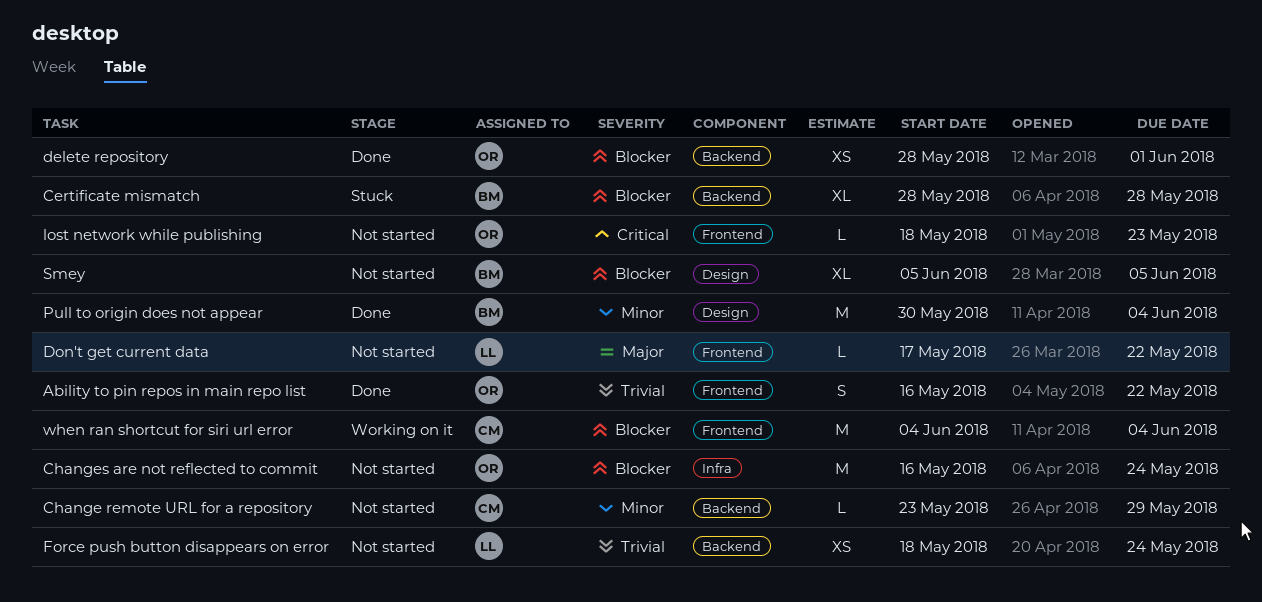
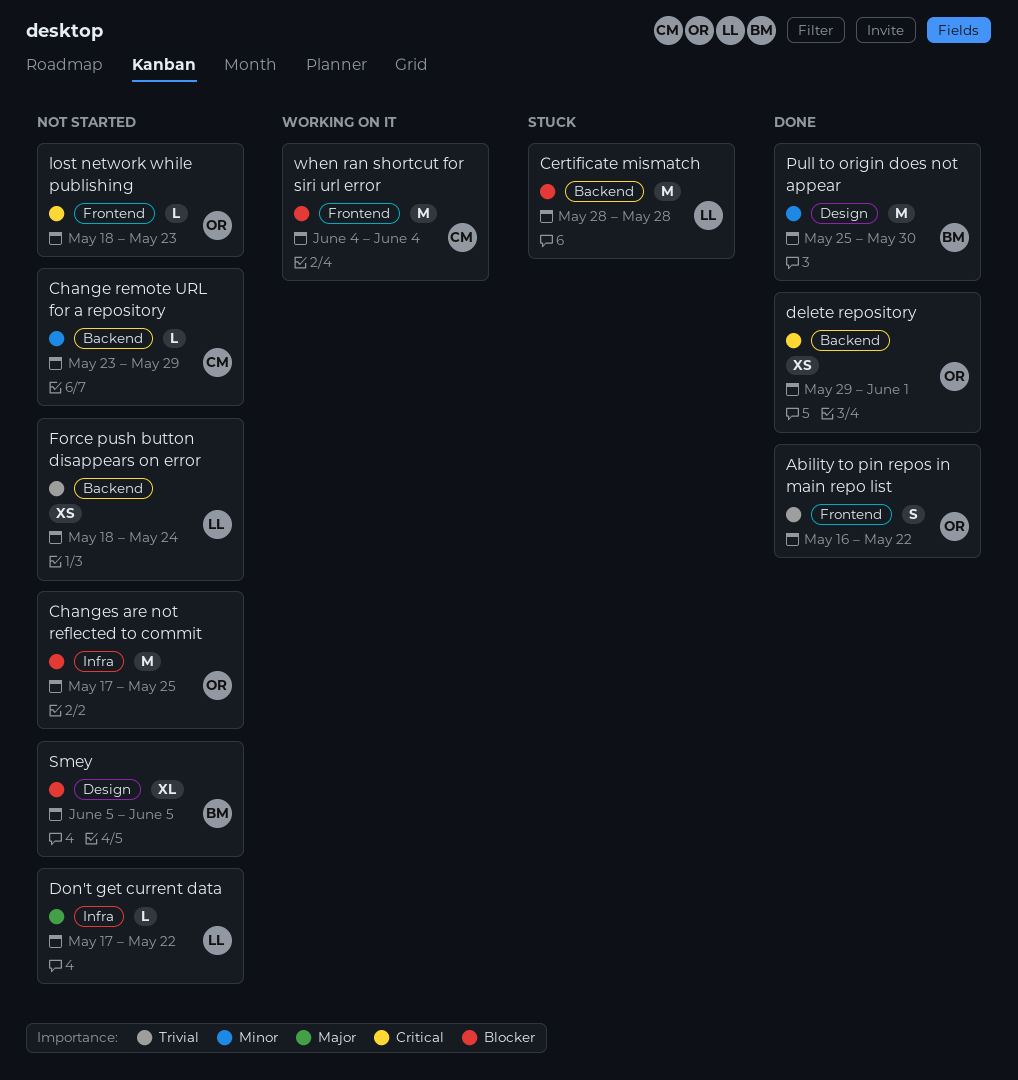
Certificate mismatch, owner: BM -> LL
Certificate mismatch, estimate: XL -> M
Changes are not reflected to commit, start: May 16 -> May 17
Changes are not reflected to commit, due: May 24 -> May 25
delete repository, priority: Blocker -> Critical
delete repository, start: May 28 -> May 29
Don't get current data, label: Frontend -> Infra
Pull to origin does not appear, start: May 30 -> May 25
Pull to origin does not appear, due: Jun 4 -> May 30

